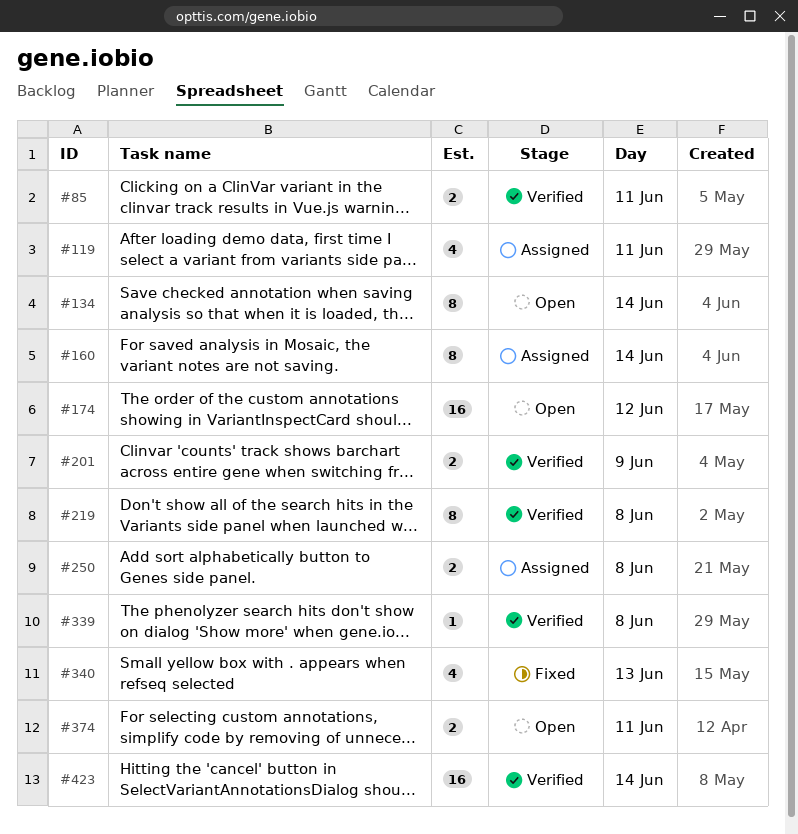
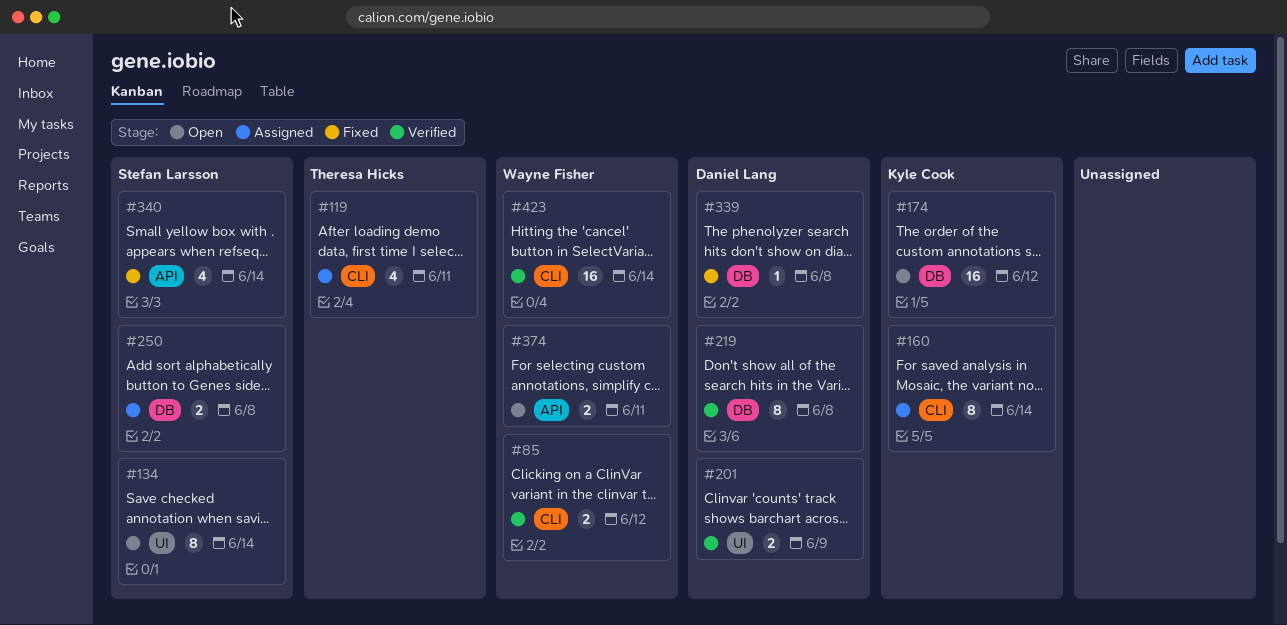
#85, day: Jun 11 -> Jun 12
#339, status: Verified -> Fixed
#340, day: Jun 13 -> Jun 14

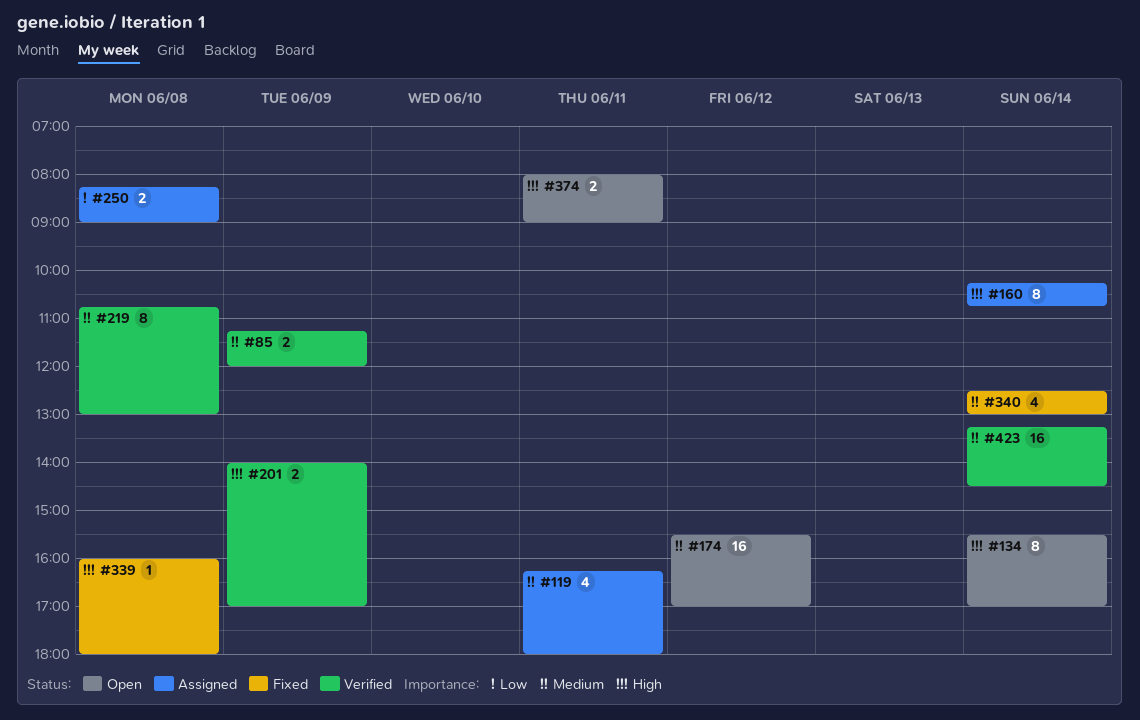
#85, day: Jun 12 -> Jun 9

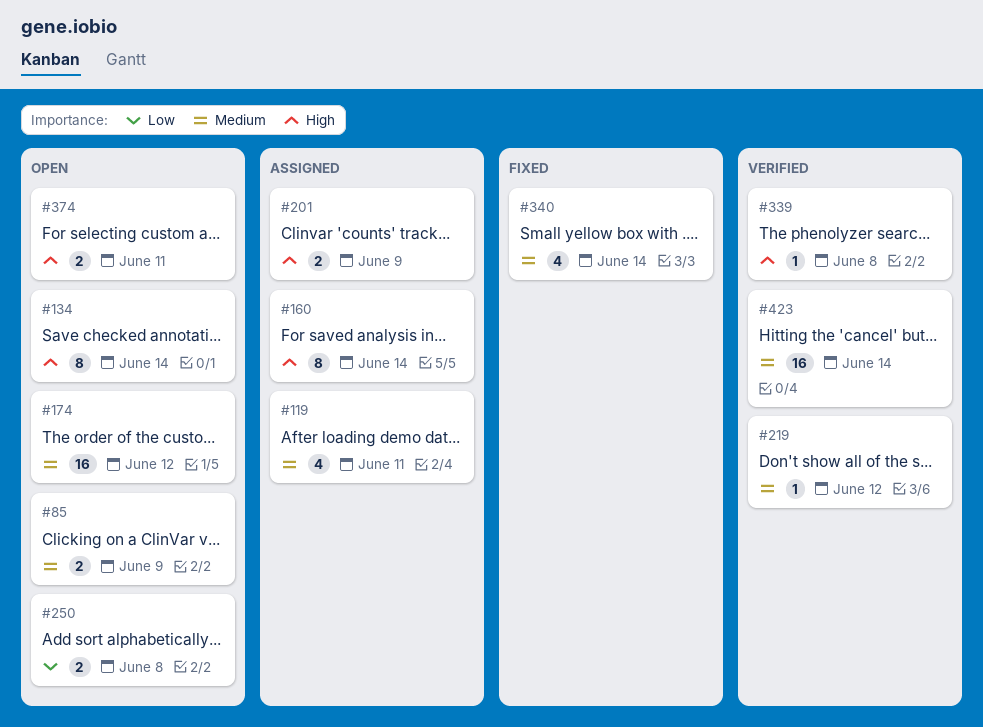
#85, status: Verified -> Open
#201, status: Verified -> Assigned
#219, estimate: 8 -> 1
#219, day: Jun 8 -> Jun 12
#250, status: Assigned -> Open
#339, status: Fixed -> Verified

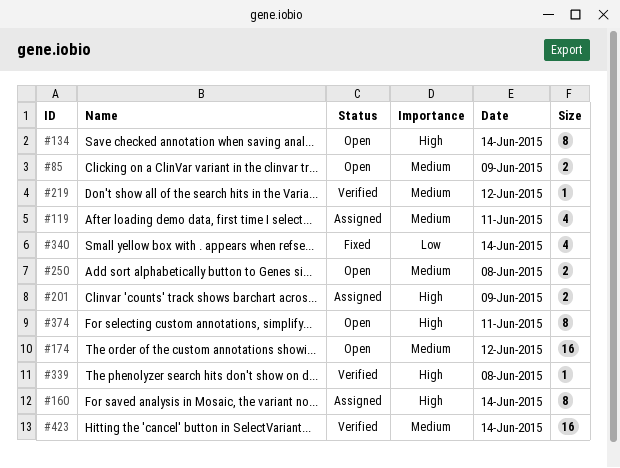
#250, priority: Low -> Medium
#340, priority: Medium -> Low
#374, estimate: 2 -> 8

